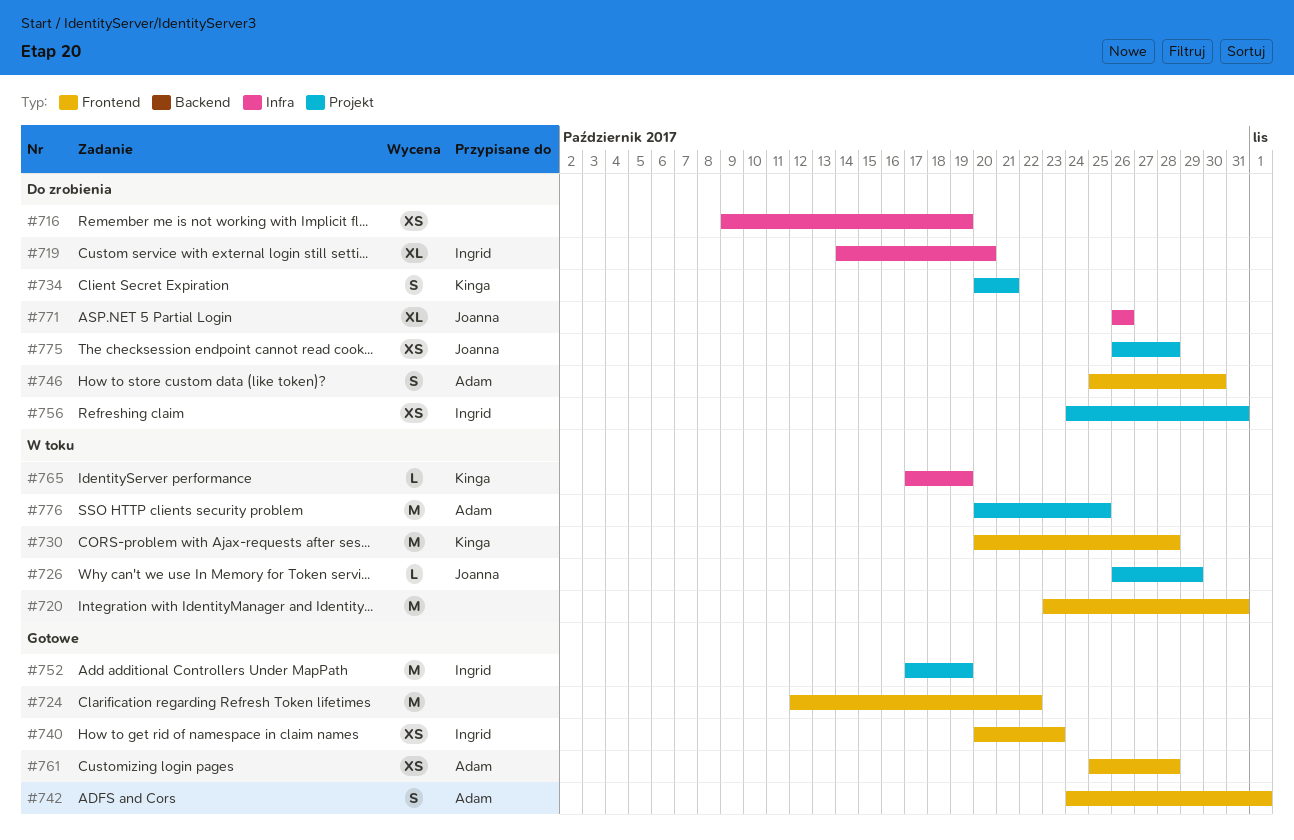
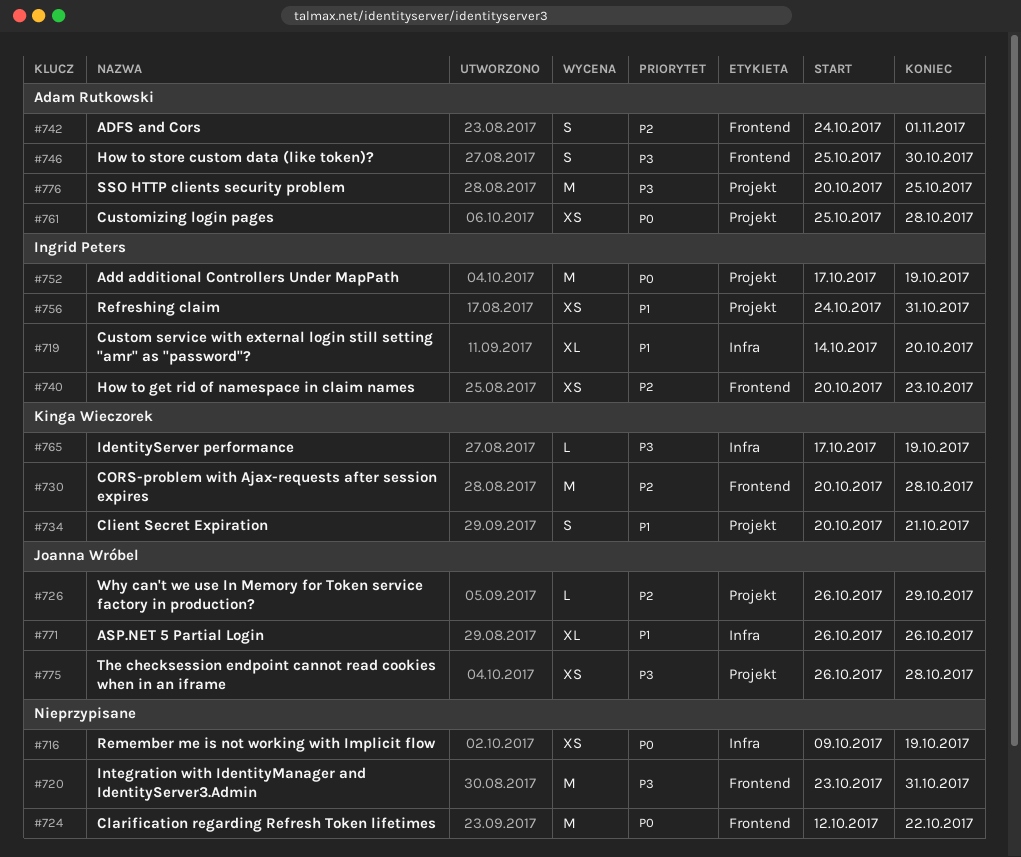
#761, label: Frontend -> Projekt

